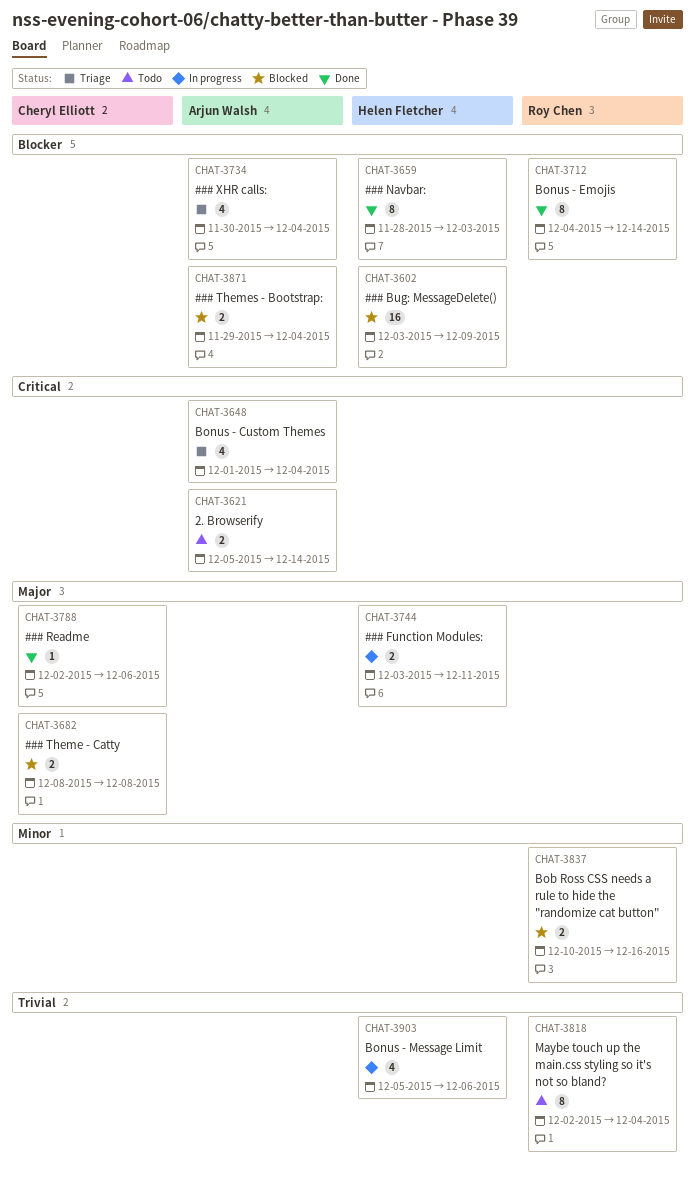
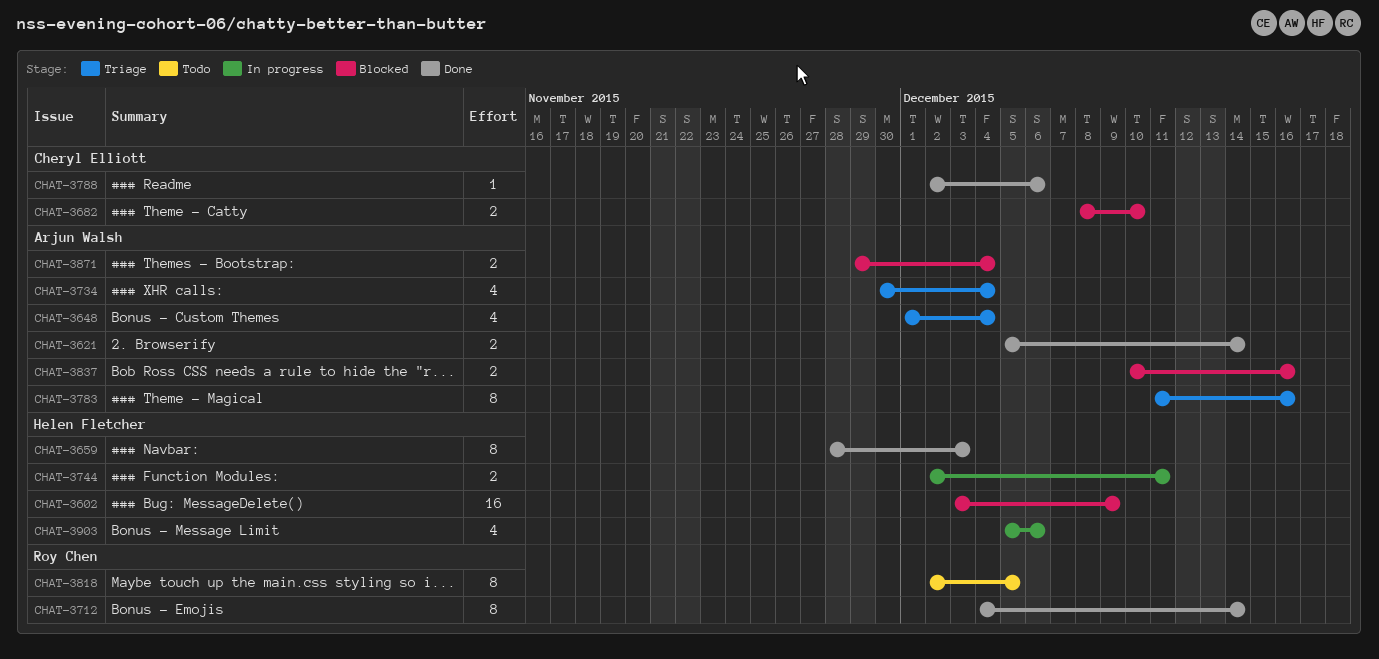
CHAT-3621, status: Todo -> Done
CHAT-3682, due: Dec 8 -> Dec 10
CHAT-3744, start: Dec 3 -> Dec 2
CHAT-3783: none -> present
CHAT-3818, due: Dec 4 -> Dec 5
CHAT-3837, owner: Roy Chen -> Arjun Walsh

